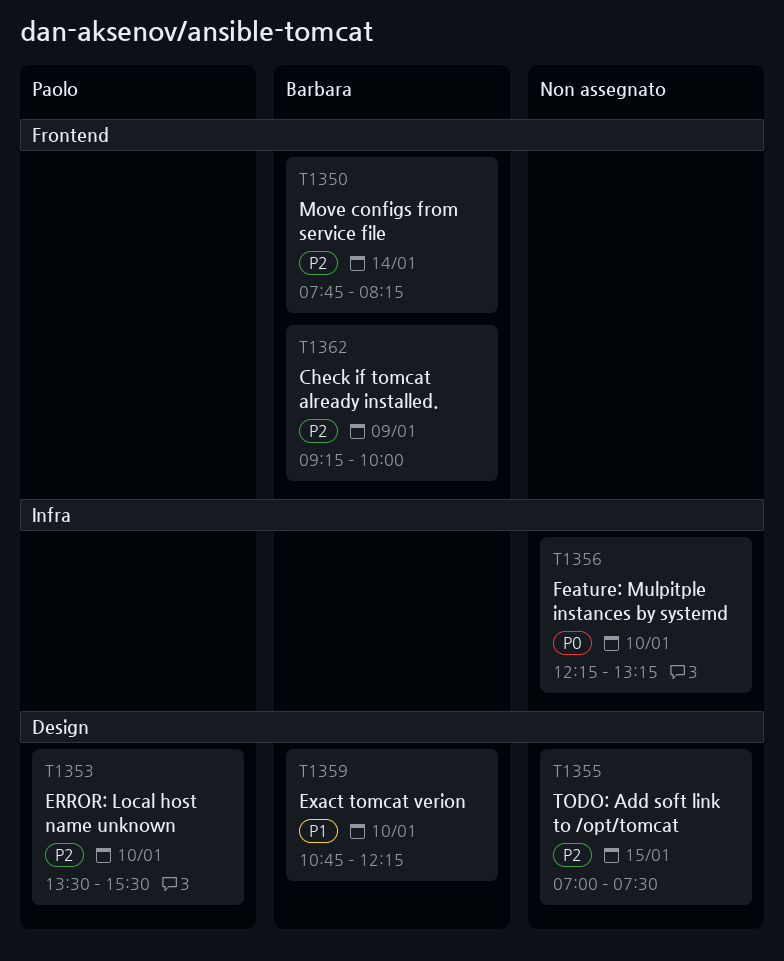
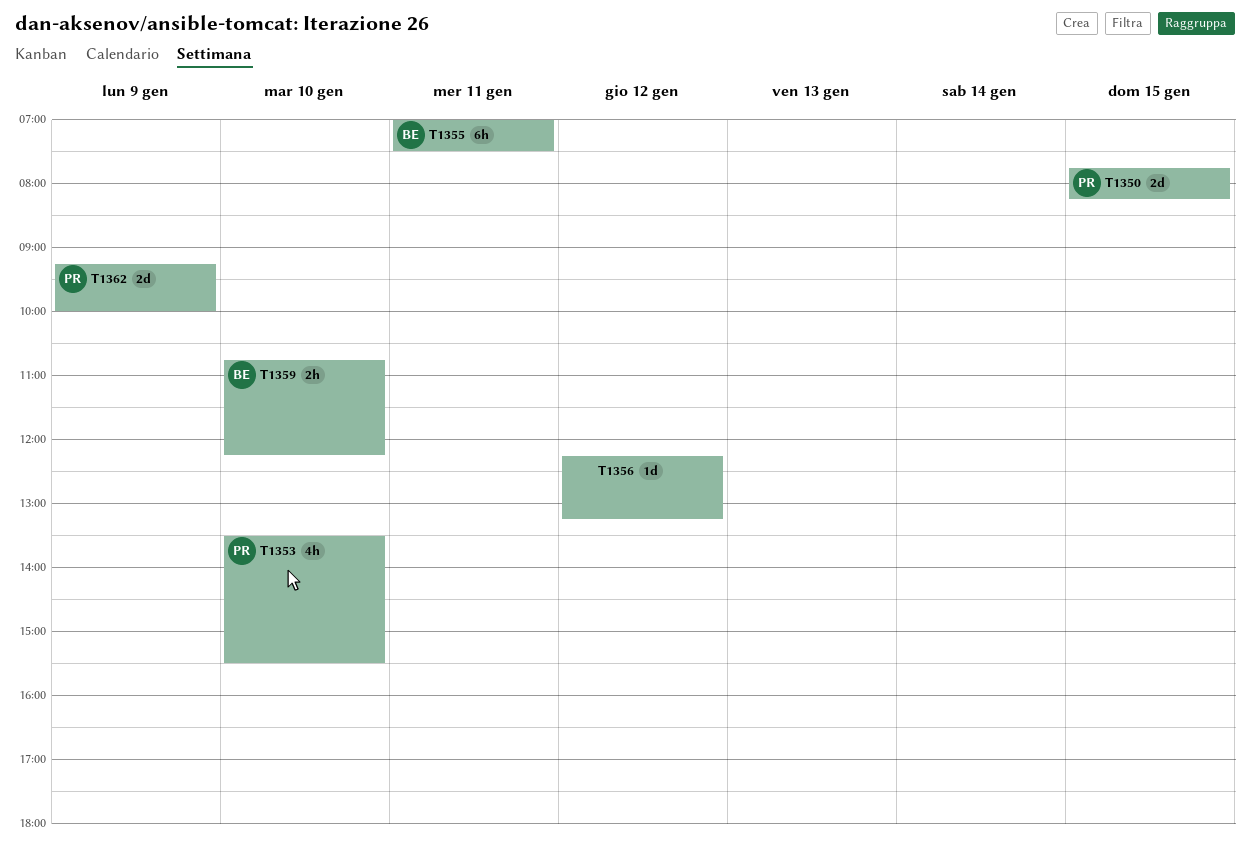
T1350, owner: Barbara -> Paolo
T1350, day: Jan 14 -> Jan 15
T1355, owner: none -> Barbara
T1355, day: Jan 15 -> Jan 11
T1356, day: Jan 10 -> Jan 12
T1362, owner: Barbara -> Paolo

